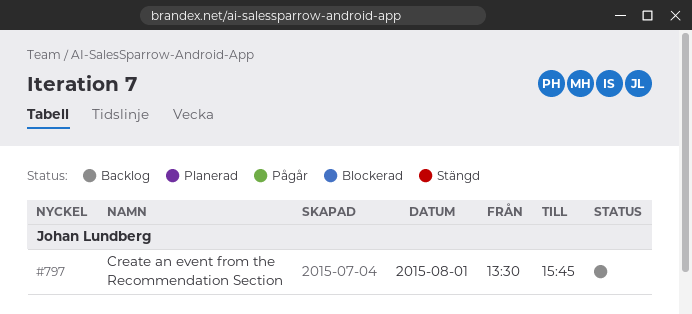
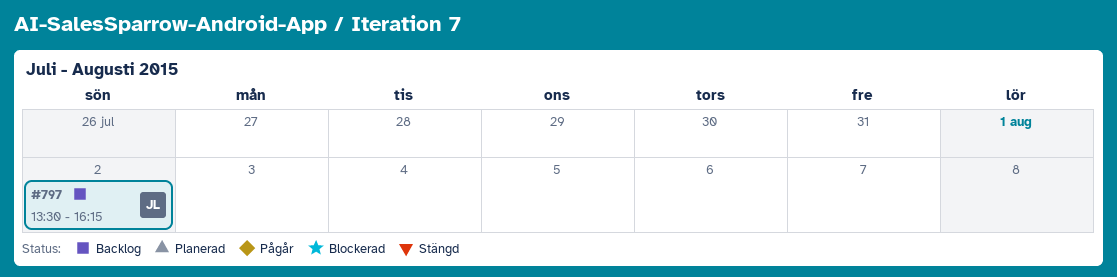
#797, day: Aug 1 -> Aug 2
#797, ends: 15:45 -> 16:15

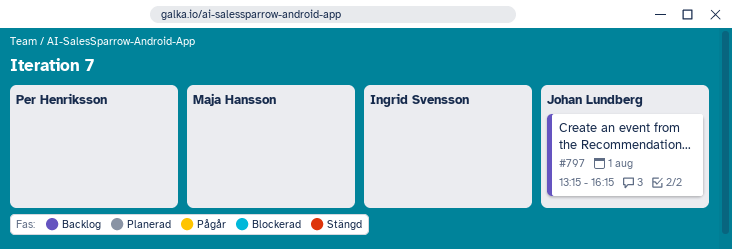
#797, day: Aug 2 -> Aug 1
#797, begins: 13:30 -> 13:15

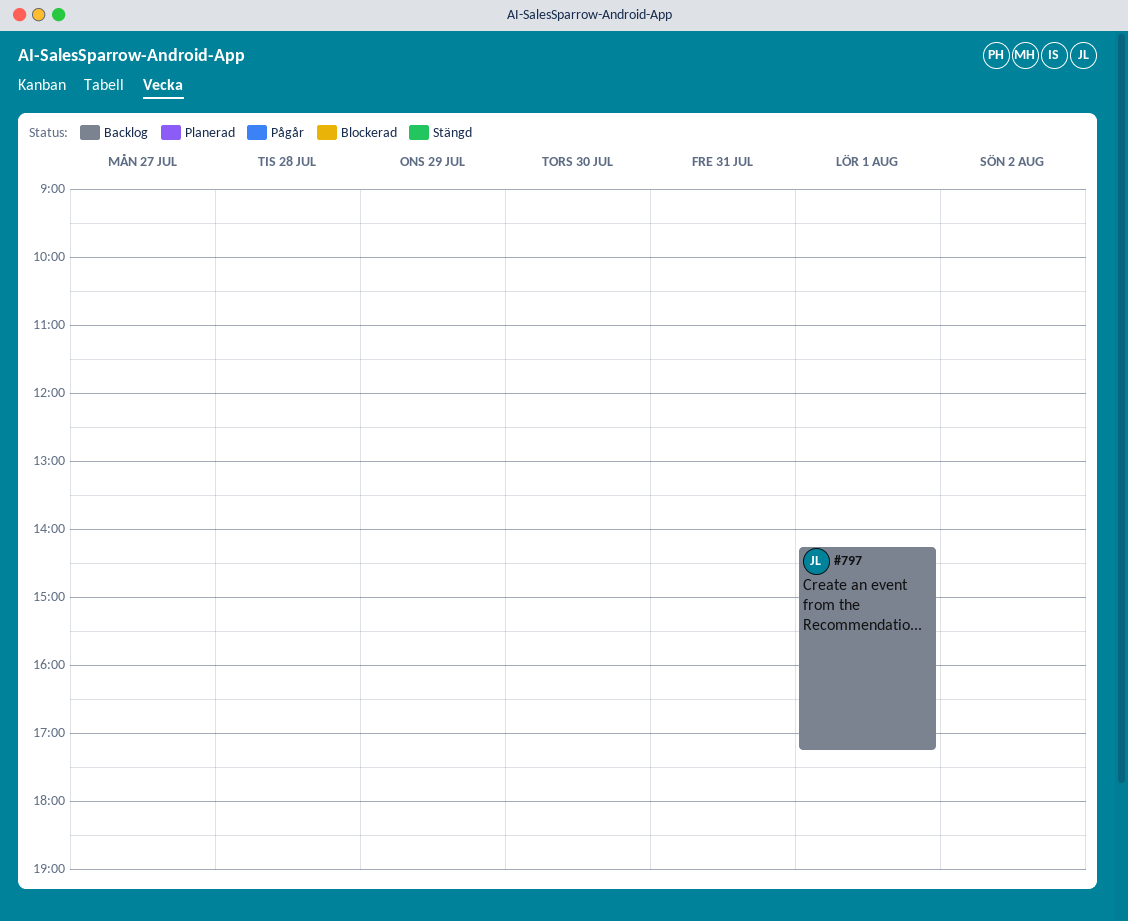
#797, begins: 13:15 -> 14:15
#797, ends: 16:15 -> 17:15

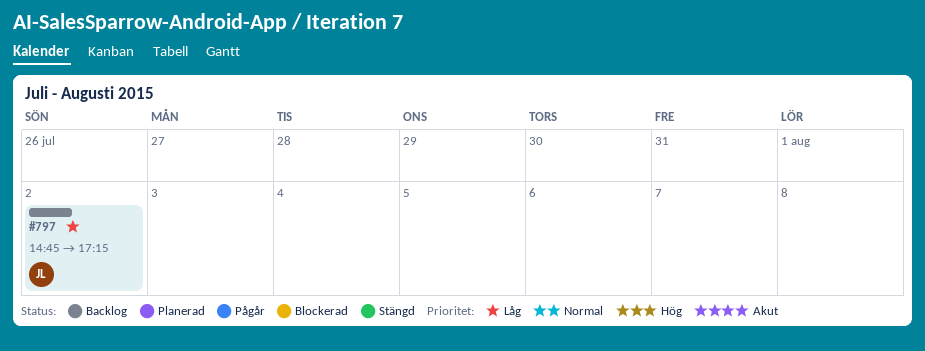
#797, day: Aug 1 -> Aug 2
#797, begins: 14:15 -> 14:45

